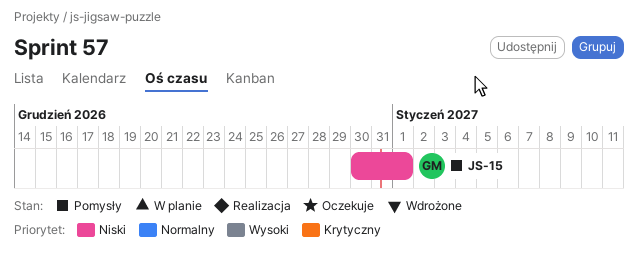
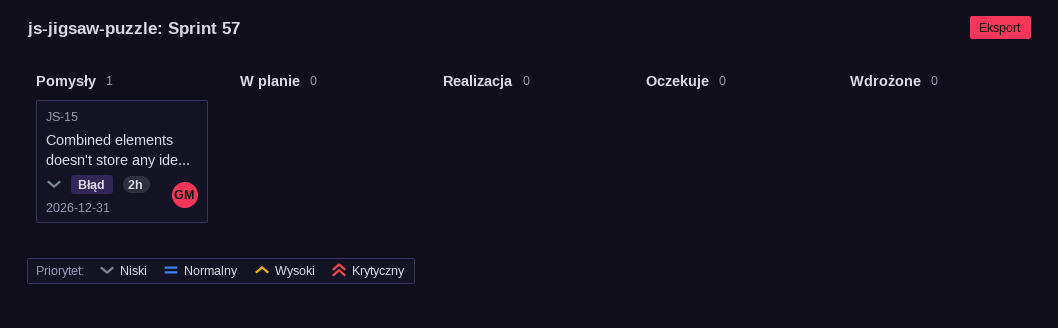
JS-15, due: Jan 1 -> Dec 31

